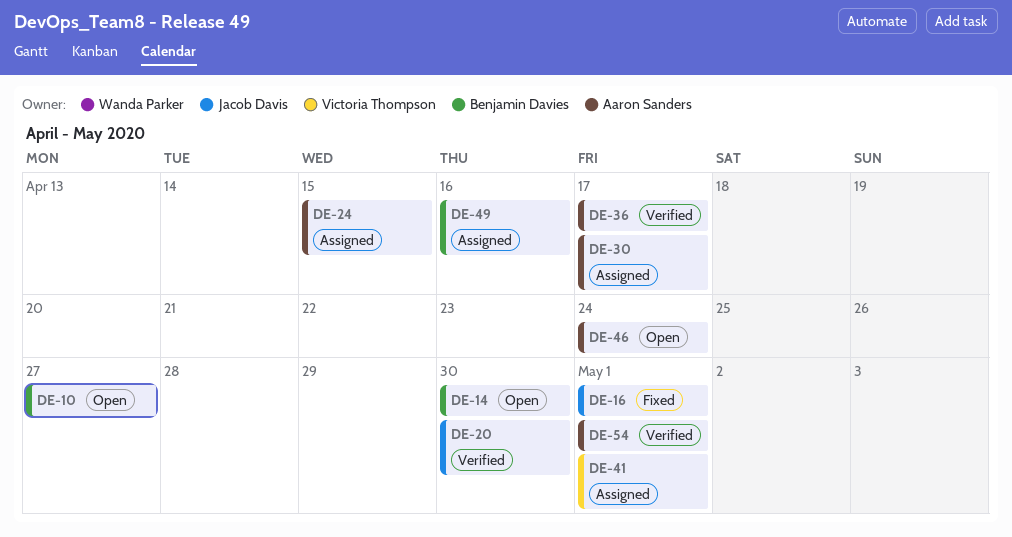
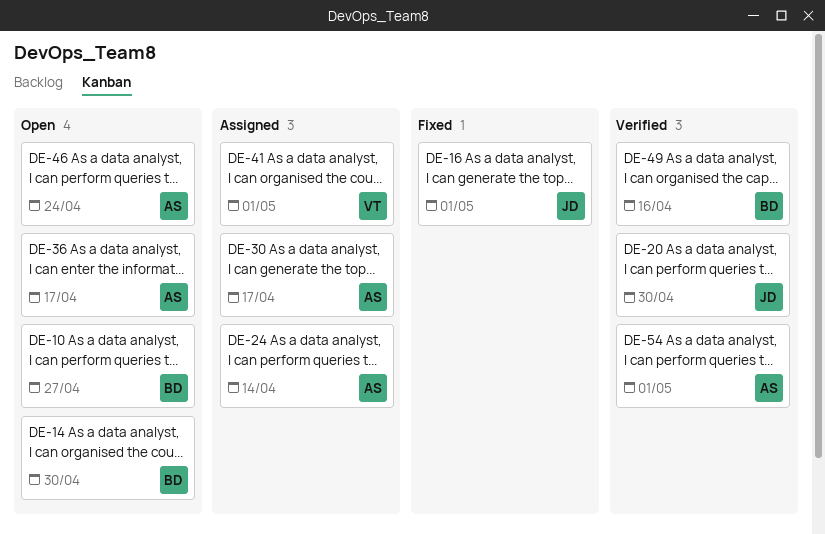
DE-24, due: Apr 15 -> Apr 14
DE-36, status: Verified -> Open
DE-49, status: Assigned -> Verified

